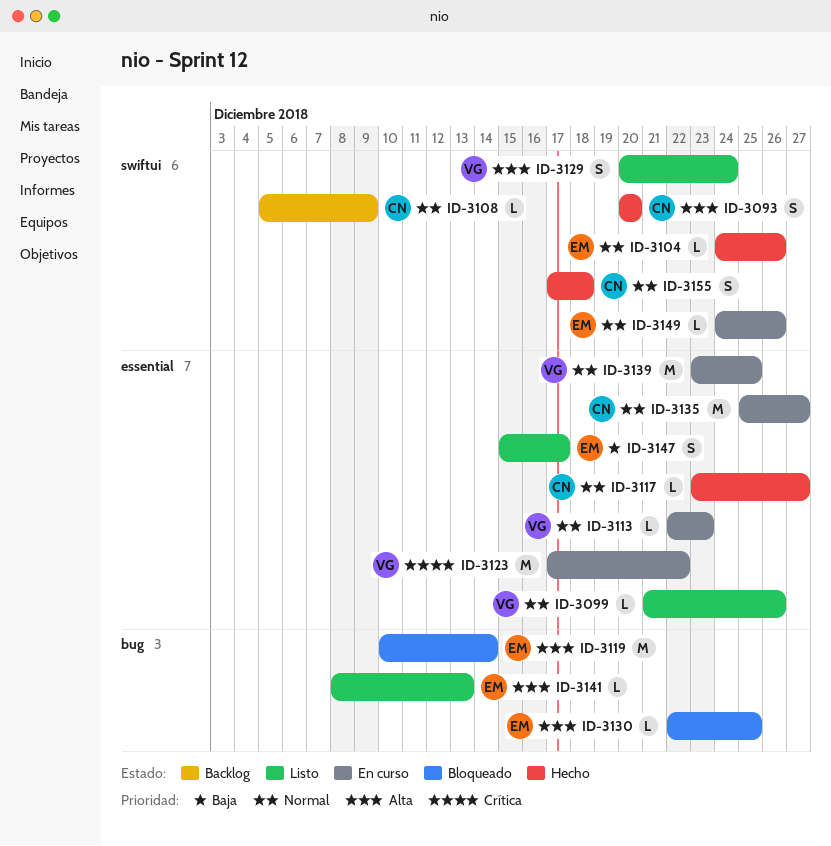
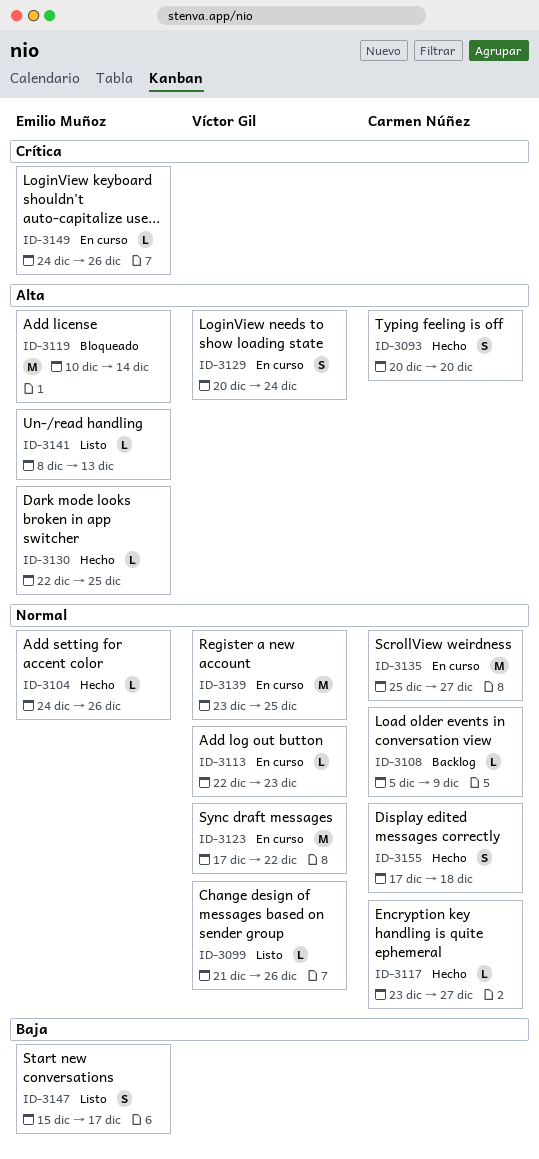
ID-3123, priority: Crítica -> Normal
ID-3129, status: Listo -> En curso
ID-3130, status: Bloqueado -> Hecho
ID-3149, priority: Normal -> Crítica

